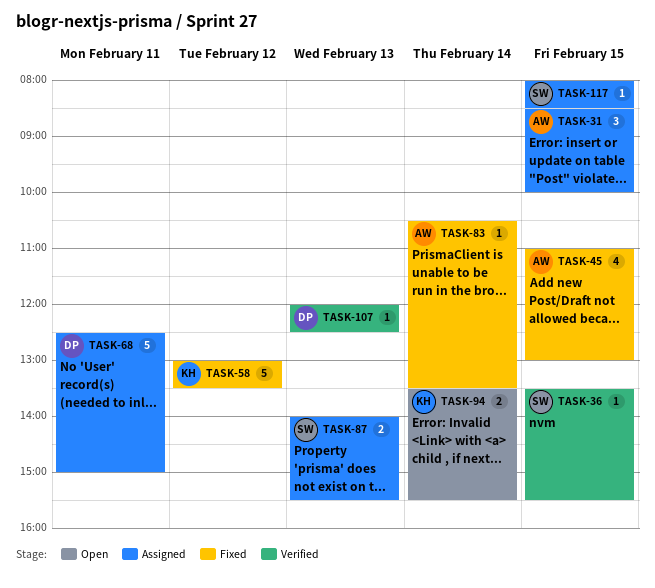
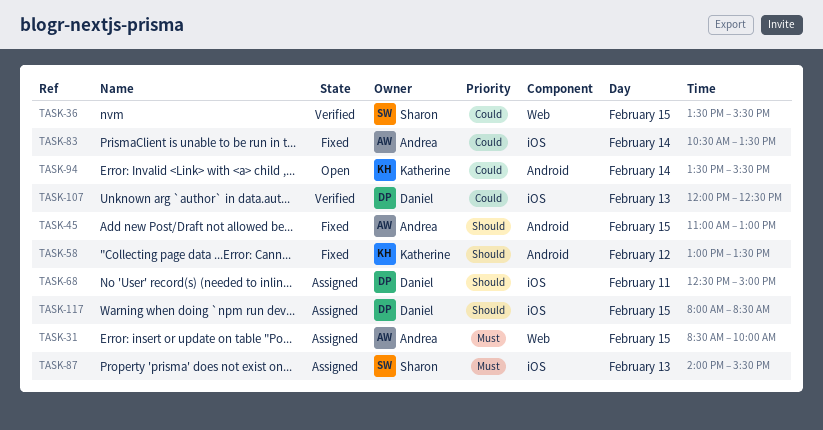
TASK-117, owner: Sharon -> Daniel

